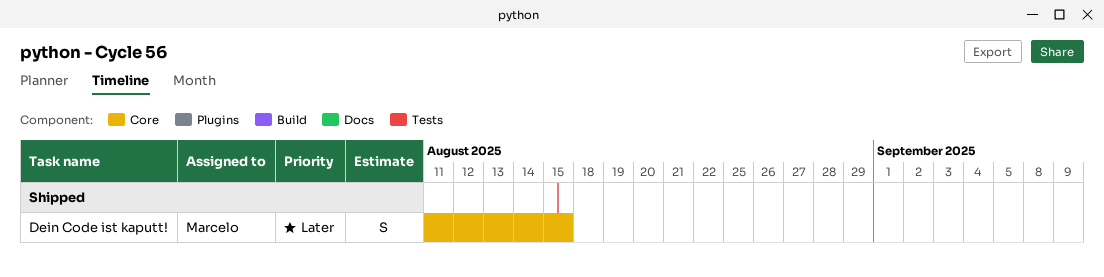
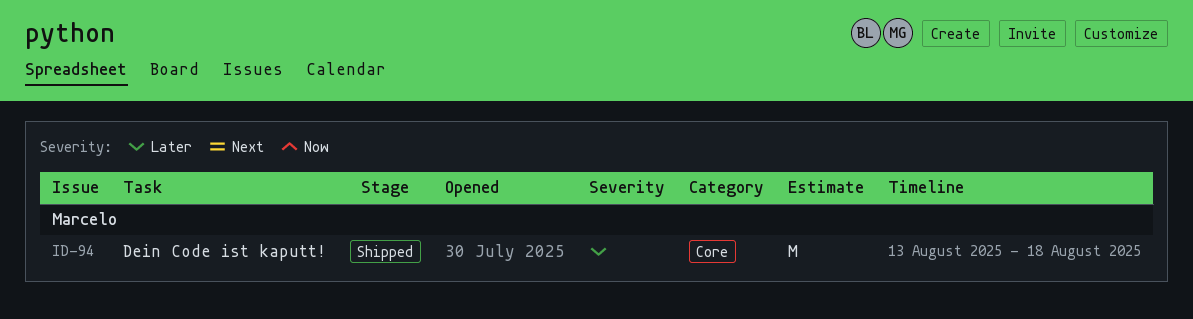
Dein Code ist kaputt!, estimate: S -> M
Dein Code ist kaputt!, start: Aug 11 -> Aug 13
Dein Code ist kaputt!, due: Aug 15 -> Aug 18

